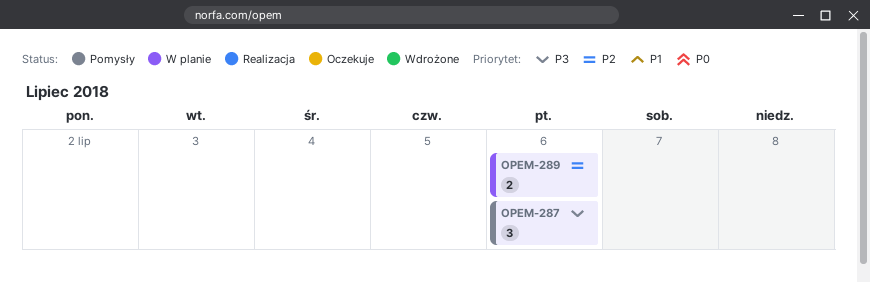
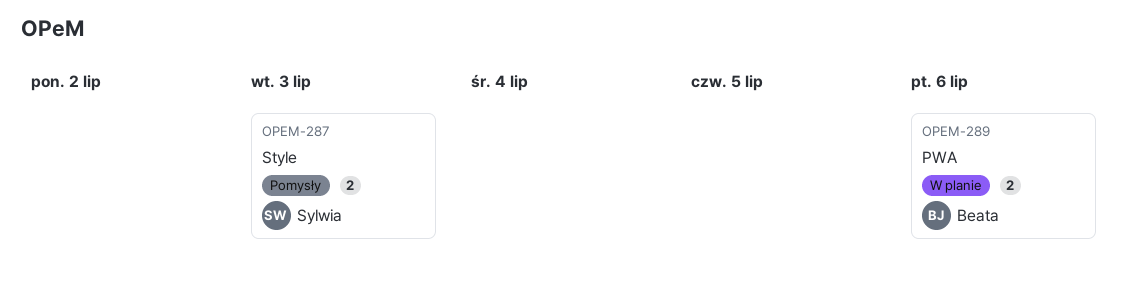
OPEM-287, estimate: 3 -> 2
OPEM-287, due: Jul 6 -> Jul 3

